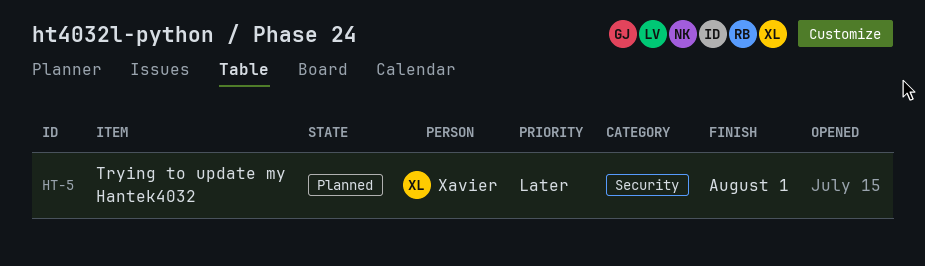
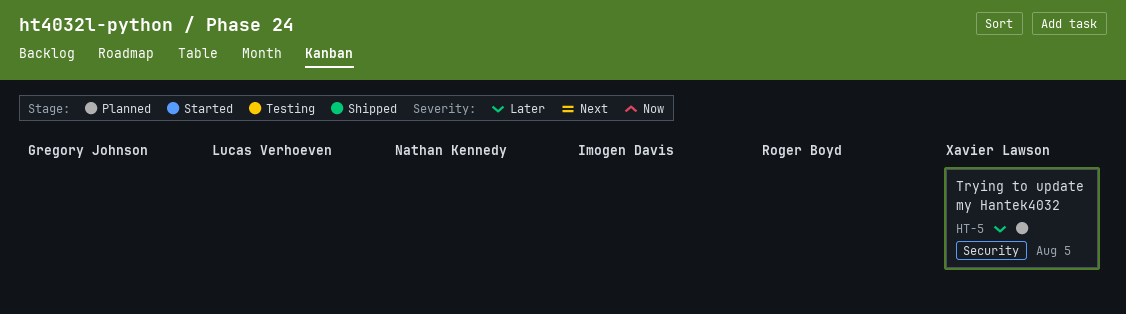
HT-5, due: Aug 1 -> Aug 5

